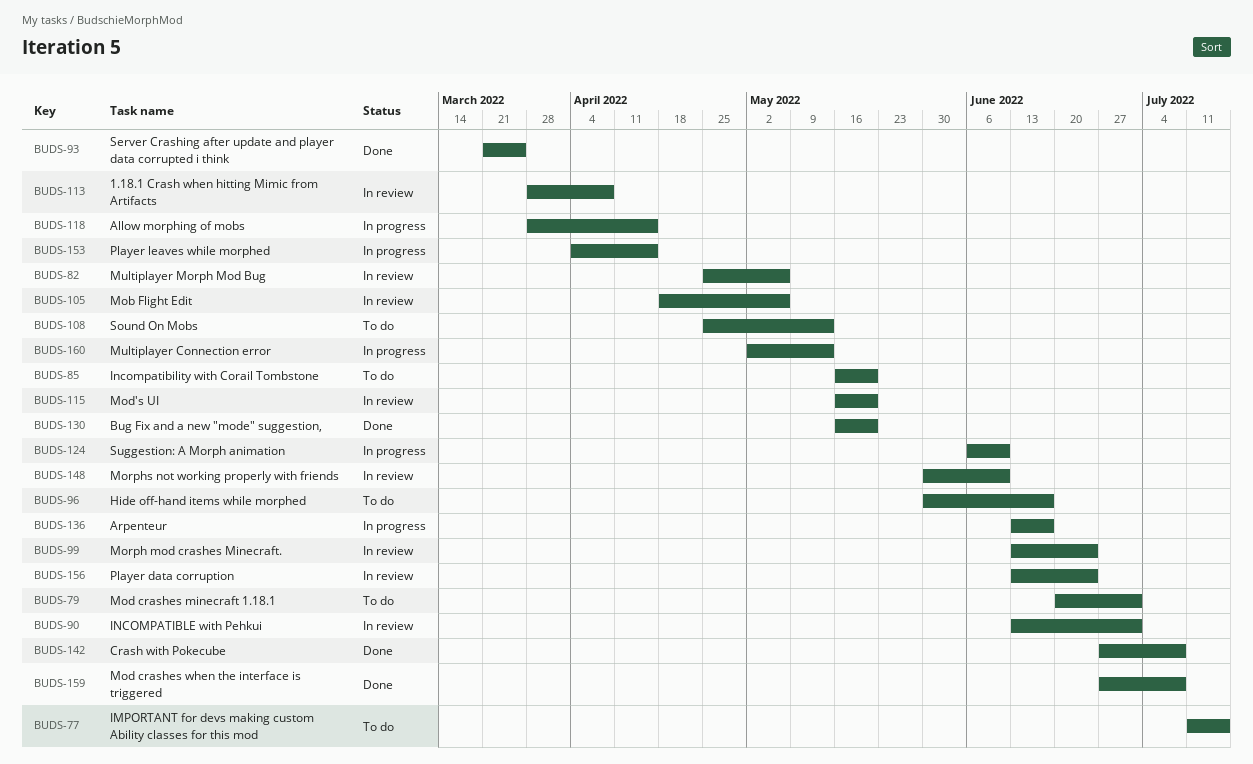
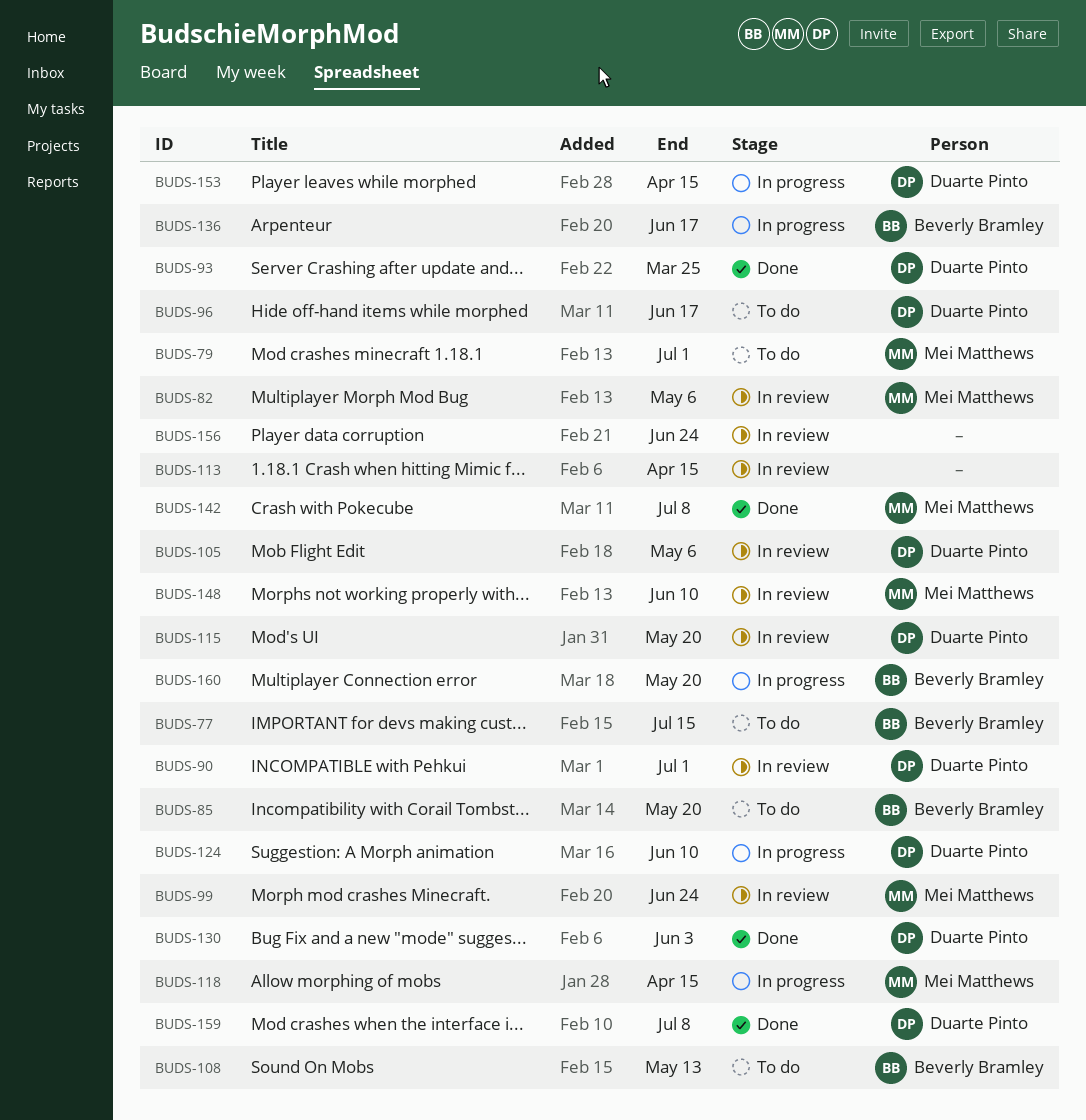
BUDS-113, due: Apr 8 -> Apr 15
BUDS-130, due: May 20 -> Jun 3
BUDS-160, due: May 13 -> May 20

